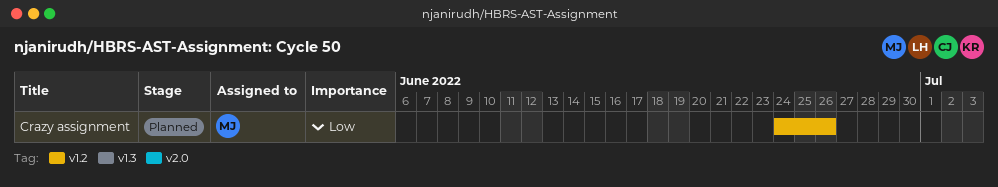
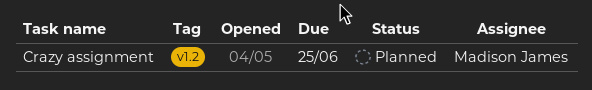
Crazy assignment, due: Jun 26 -> Jun 25

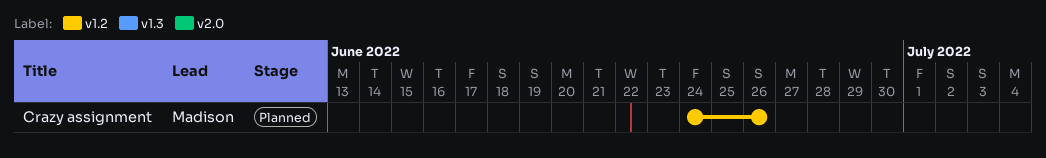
Crazy assignment, due: Jun 25 -> Jun 26

